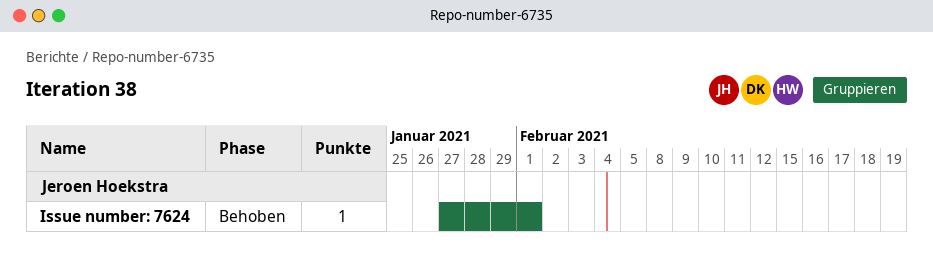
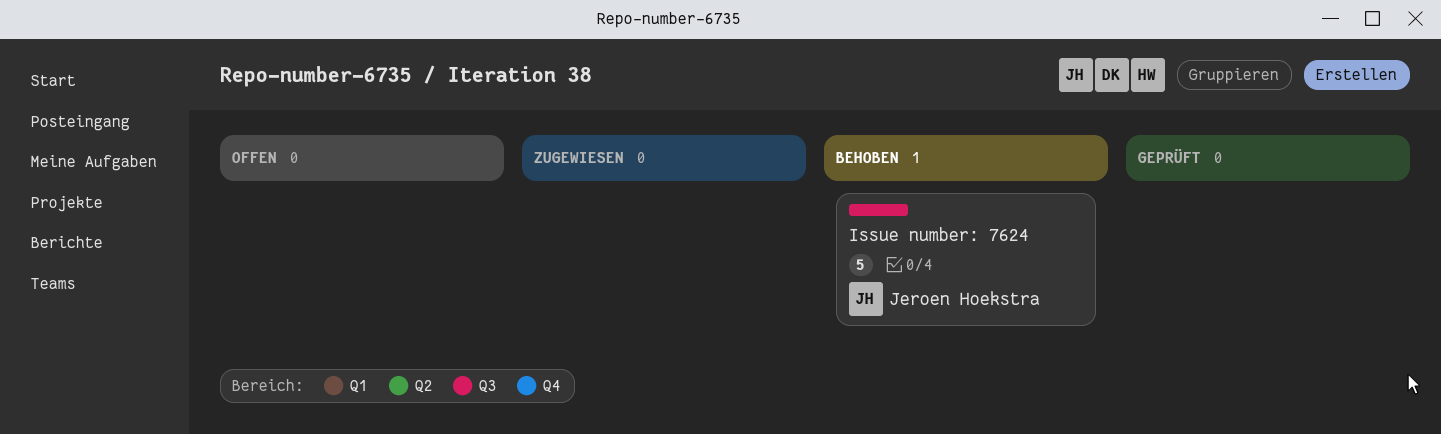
Issue number: 7624, estimate: 1 -> 5

